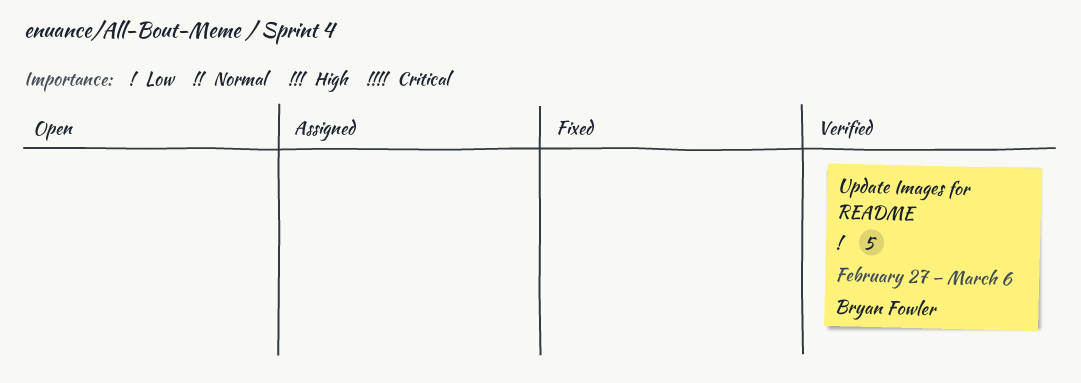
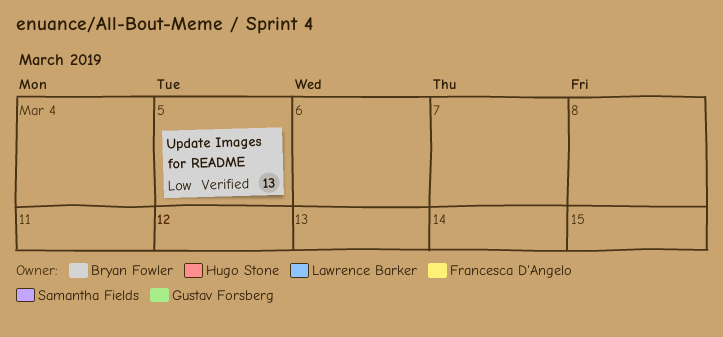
Update Images for README, estimate: 5 -> 13
Update Images for README, due: Mar 6 -> Mar 5

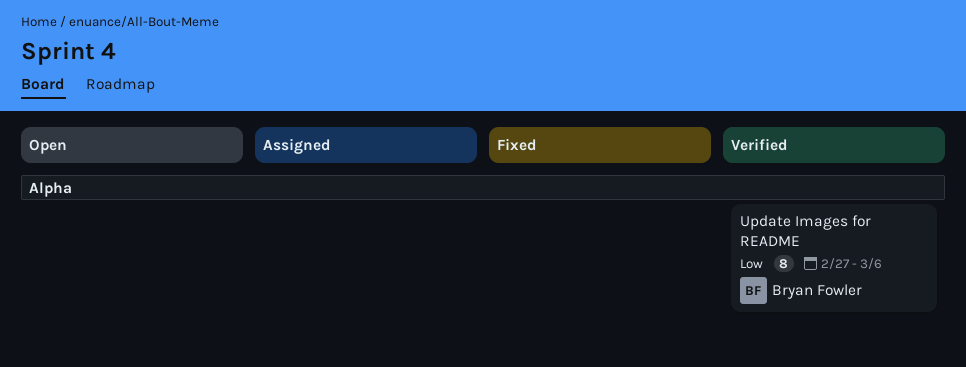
Update Images for README, estimate: 13 -> 8
Update Images for README, due: Mar 5 -> Mar 6

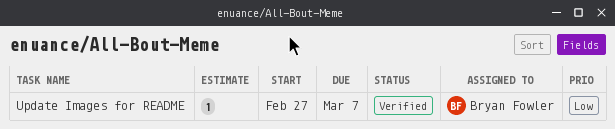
Update Images for README, estimate: 8 -> 1
Update Images for README, due: Mar 6 -> Mar 7

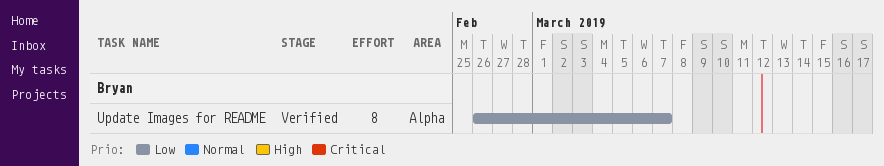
Update Images for README, estimate: 1 -> 8
Update Images for README, start: Feb 27 -> Feb 26

